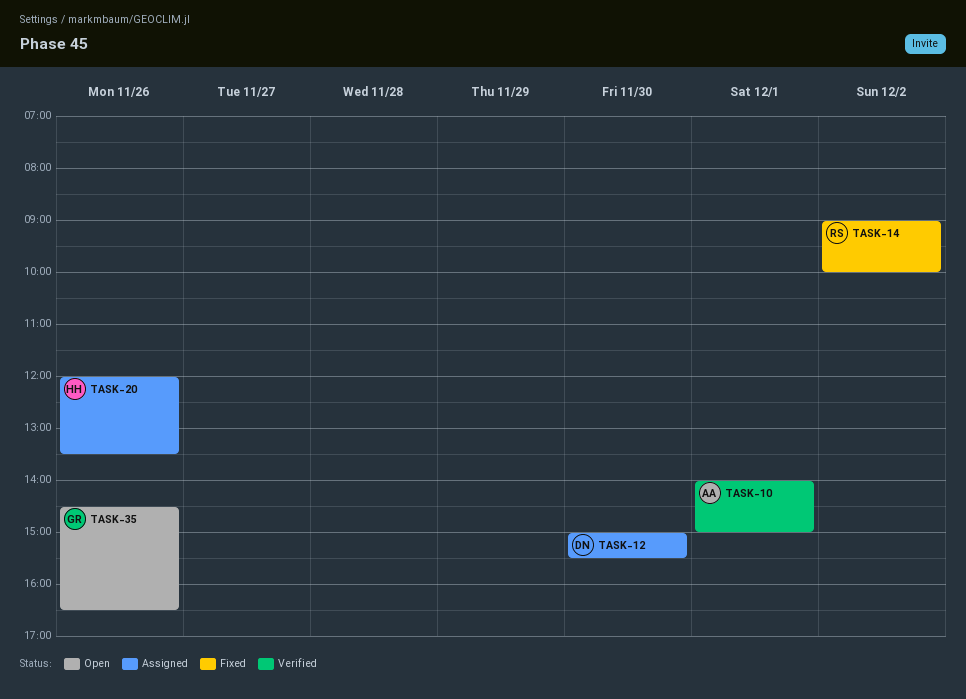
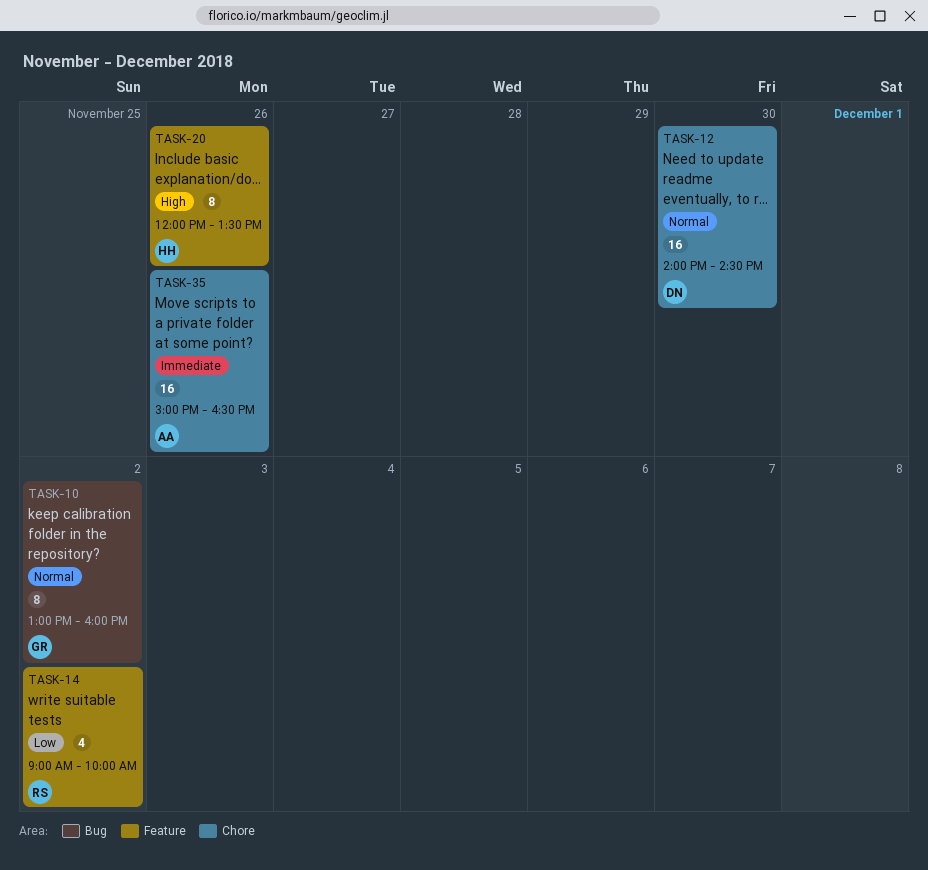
TASK-10, owner: AA -> GR
TASK-10, day: Dec 1 -> Dec 2
TASK-10, begins: 14:00 -> 13:00
TASK-10, ends: 15:00 -> 16:00
TASK-12, begins: 15:00 -> 14:00
TASK-12, ends: 15:30 -> 14:30
TASK-35, owner: GR -> AA
TASK-35, begins: 14:30 -> 15:00

